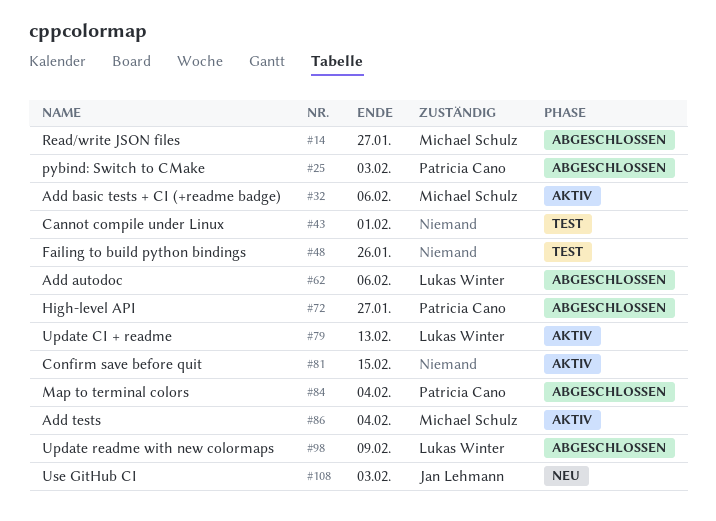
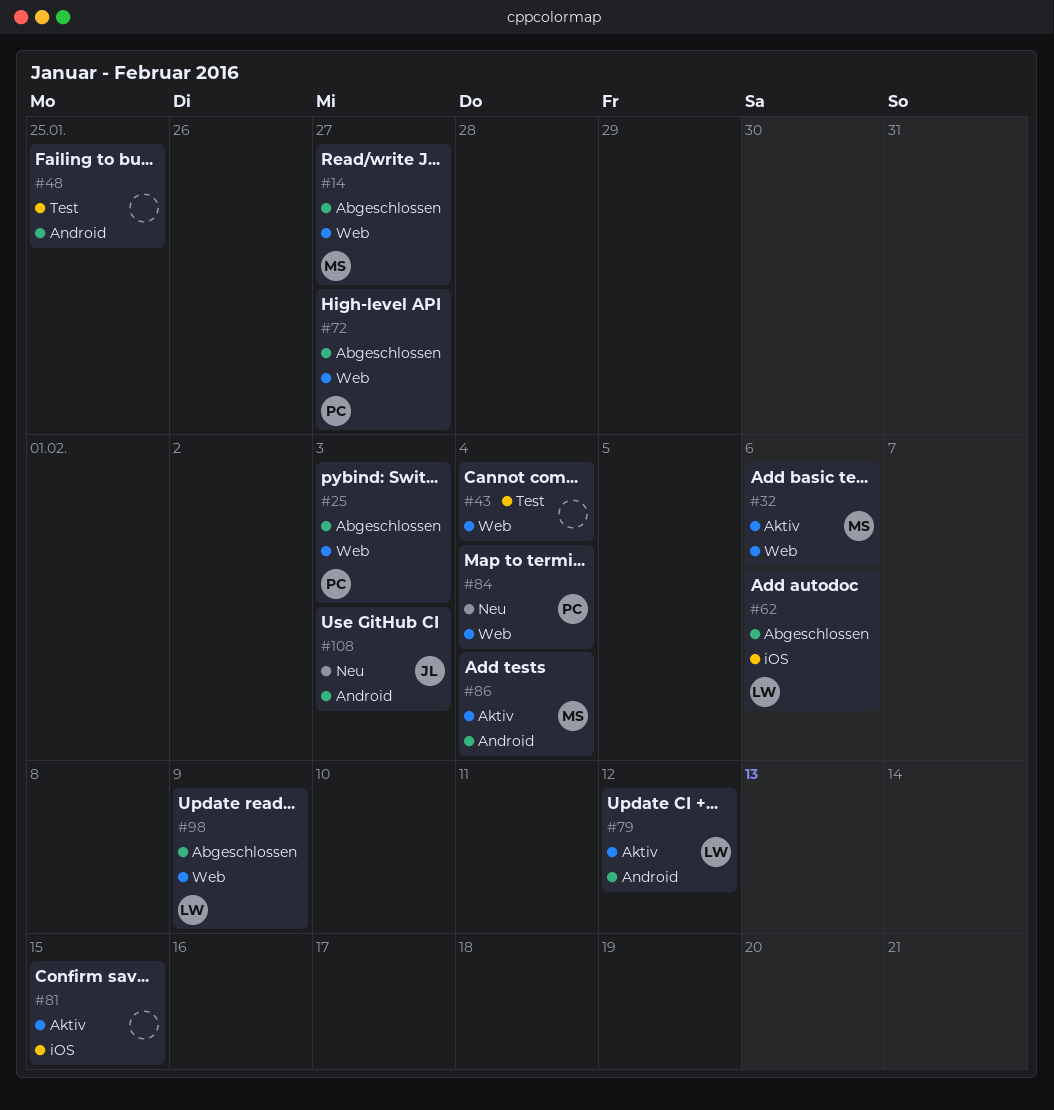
#43, due: Feb 1 -> Feb 4
#48, due: Jan 26 -> Jan 25
#79, due: Feb 13 -> Feb 12
#84, status: Abgeschlossen -> Neu

